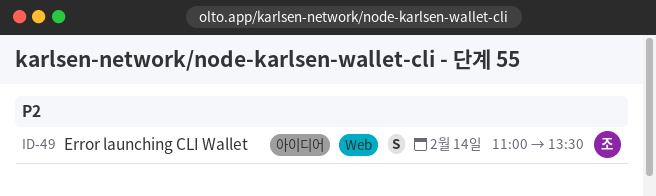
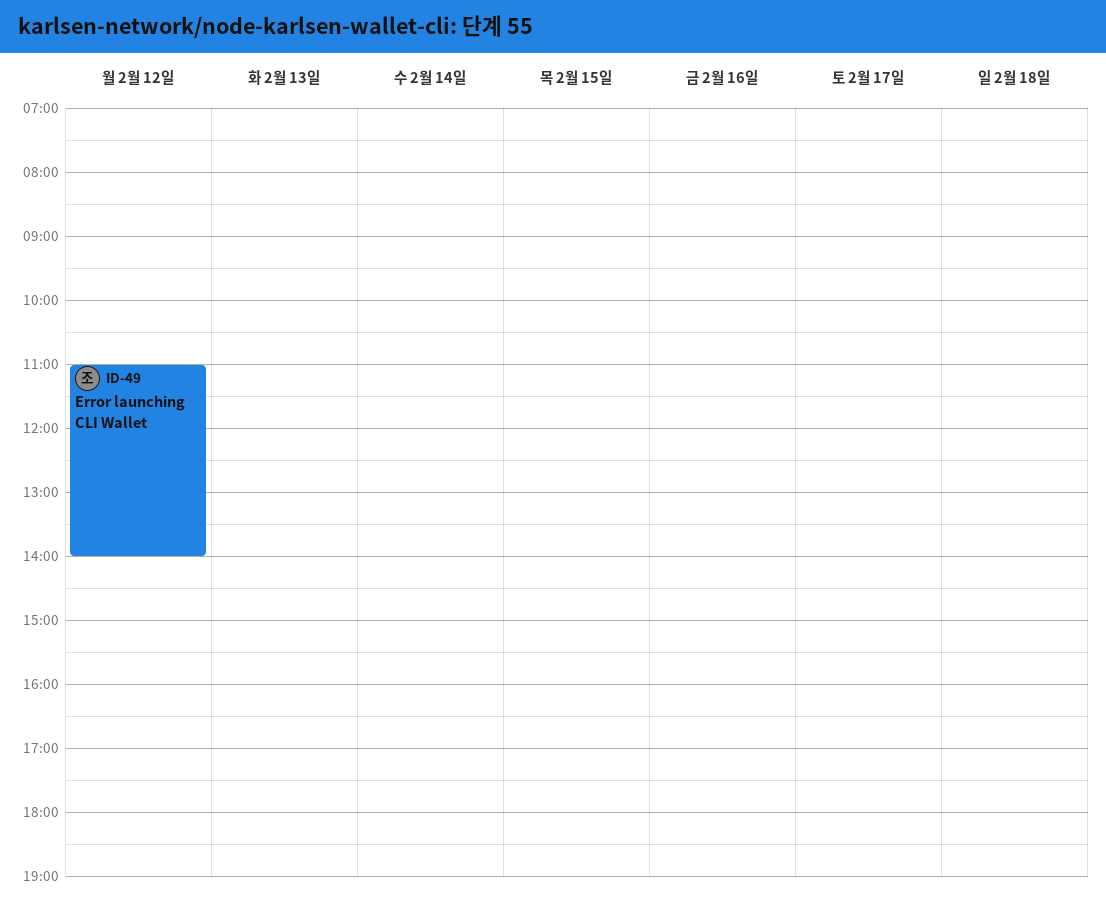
ID-49, day: Feb 14 -> Feb 12
ID-49, ends: 13:30 -> 14:00

